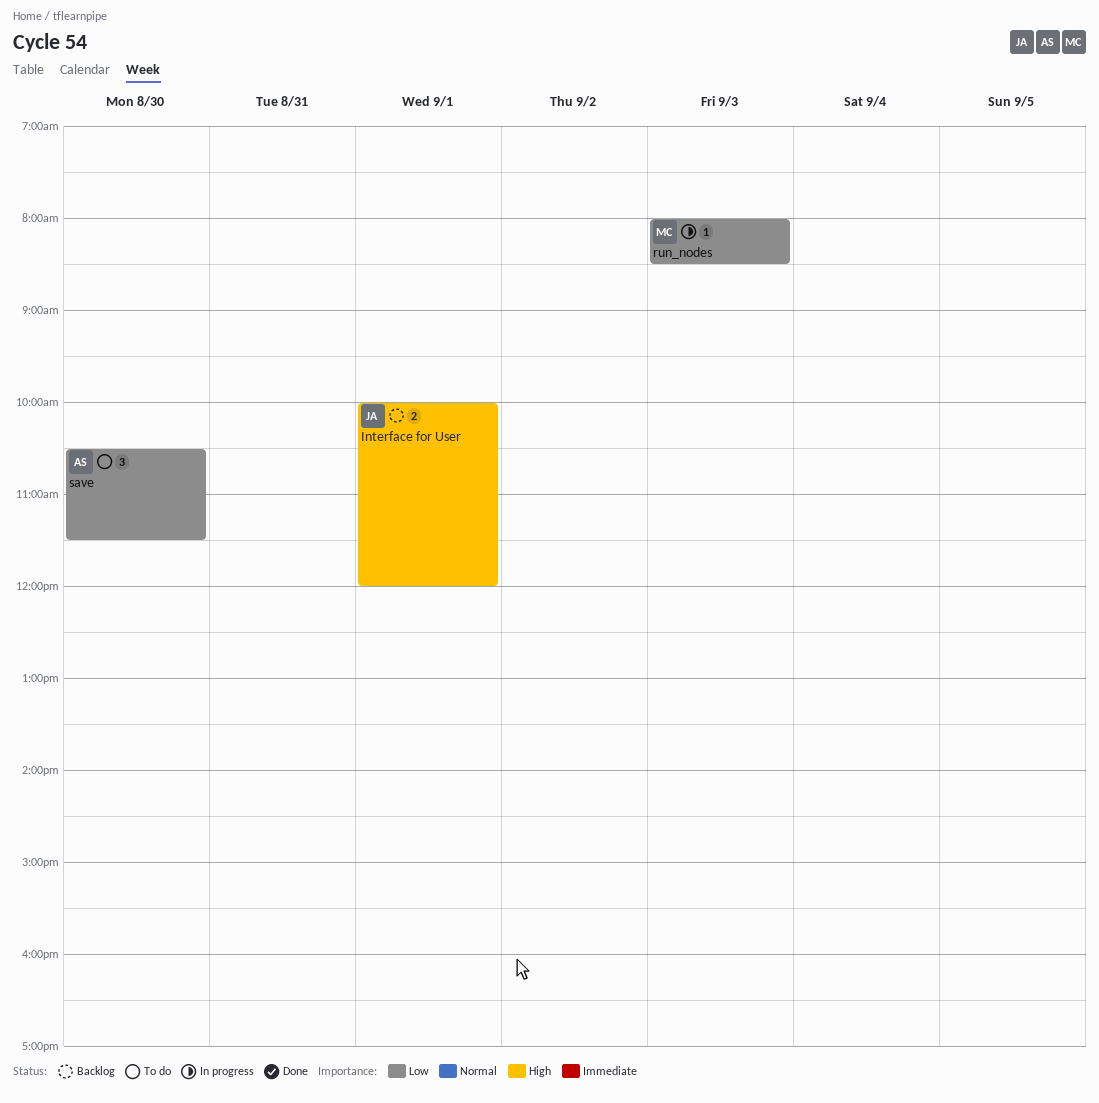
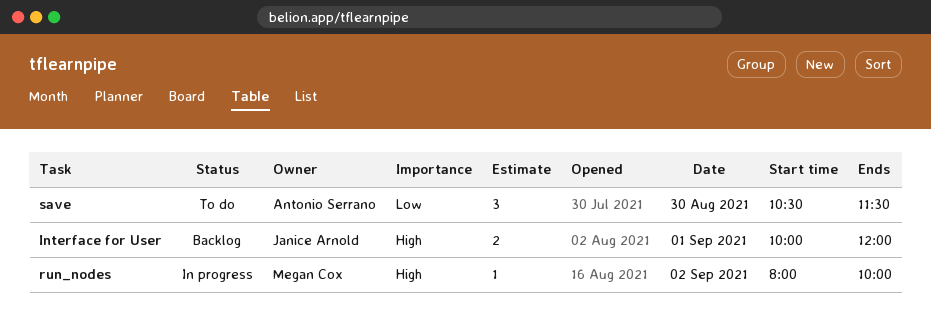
run_nodes, priority: Low -> High
run_nodes, day: Sep 3 -> Sep 2
run_nodes, ends: 08:30 -> 10:00

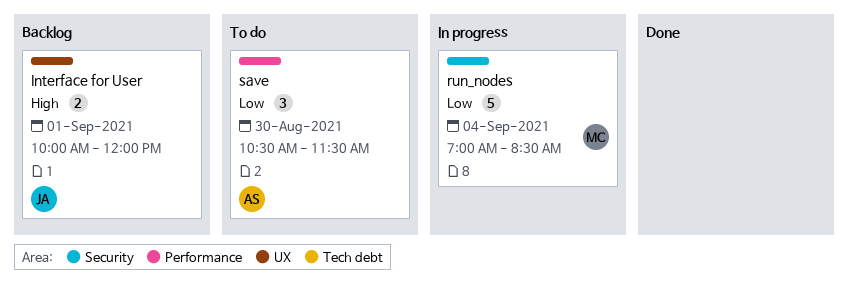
run_nodes, priority: High -> Low
run_nodes, estimate: 1 -> 5
run_nodes, day: Sep 2 -> Sep 4
run_nodes, begins: 08:00 -> 07:00
run_nodes, ends: 10:00 -> 08:30

